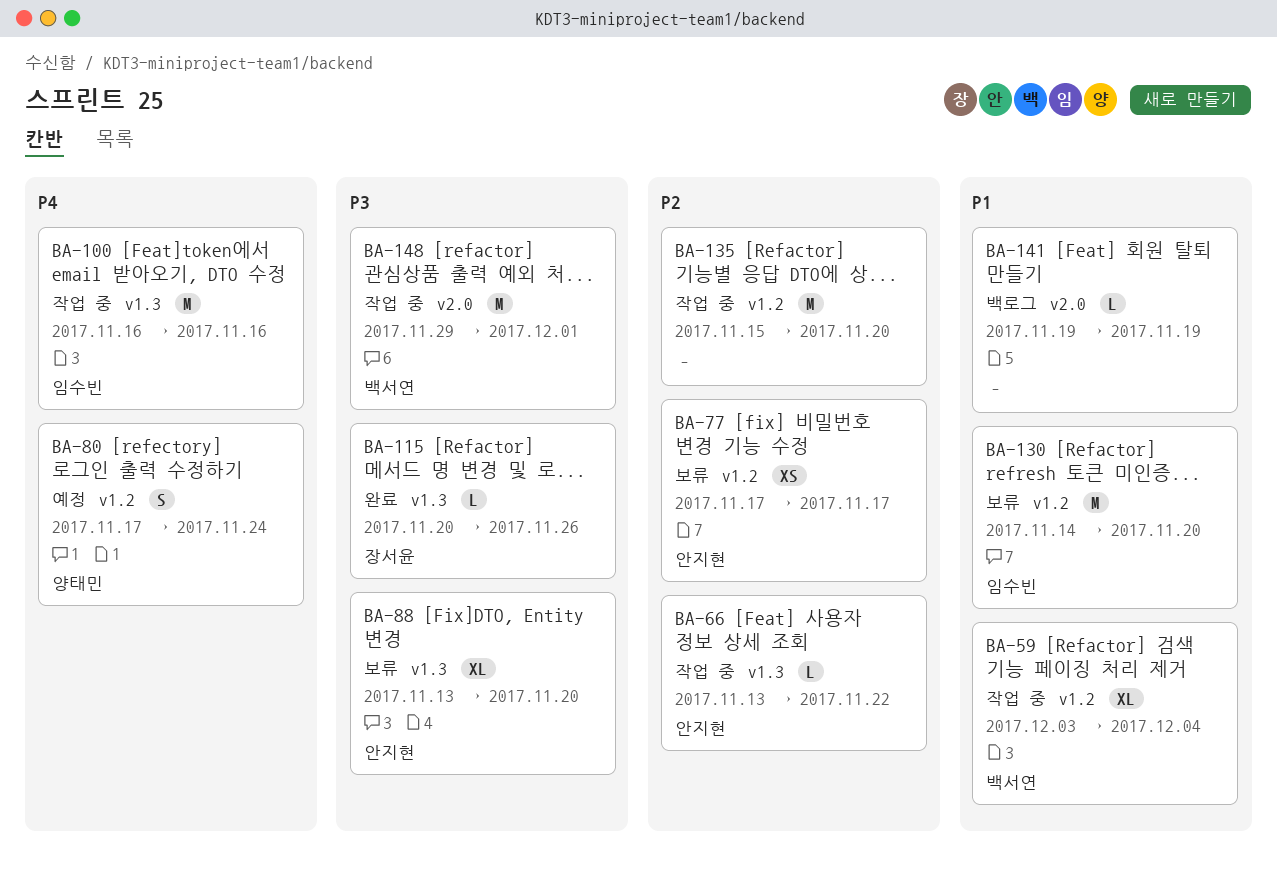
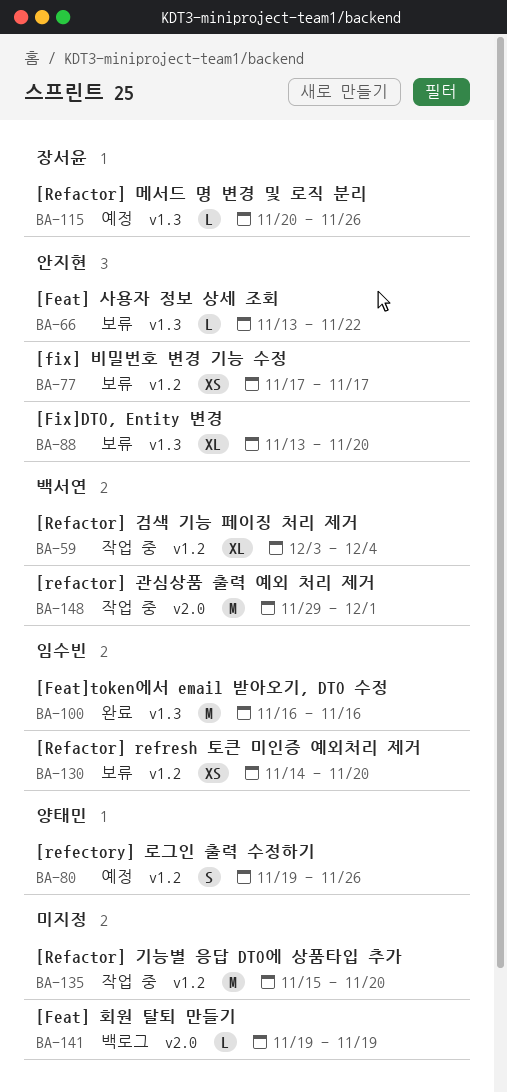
BA-66, status: 작업 중 -> 보류
BA-80, start: Nov 17 -> Nov 19
BA-80, due: Nov 24 -> Nov 26
BA-100, status: 작업 중 -> 완료
BA-115, status: 완료 -> 예정
BA-130, estimate: M -> XS

